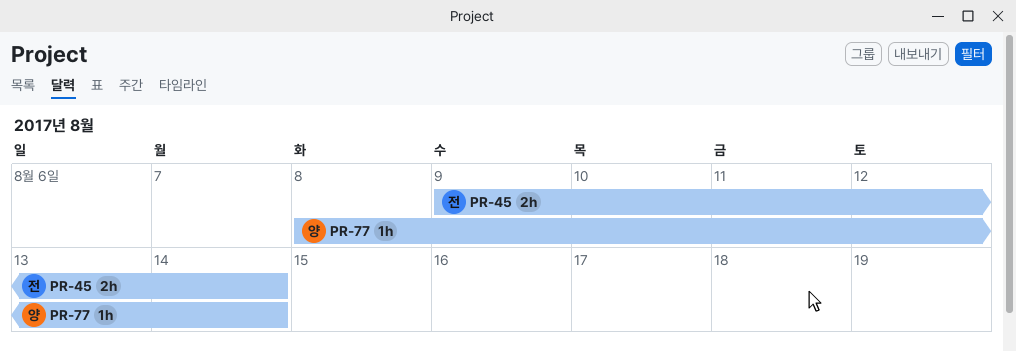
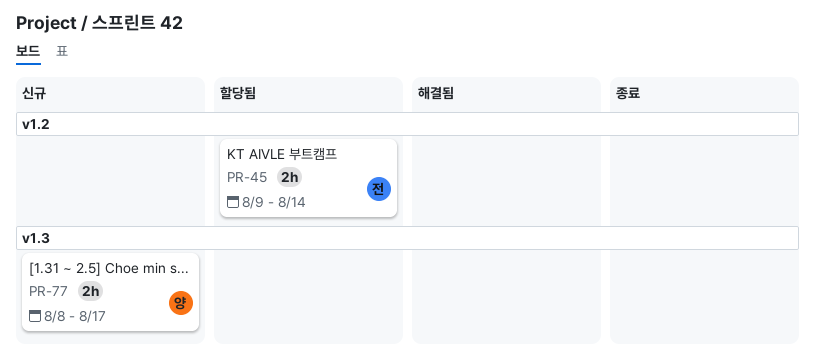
PR-77, estimate: 1h -> 2h
PR-77, due: Aug 14 -> Aug 17

